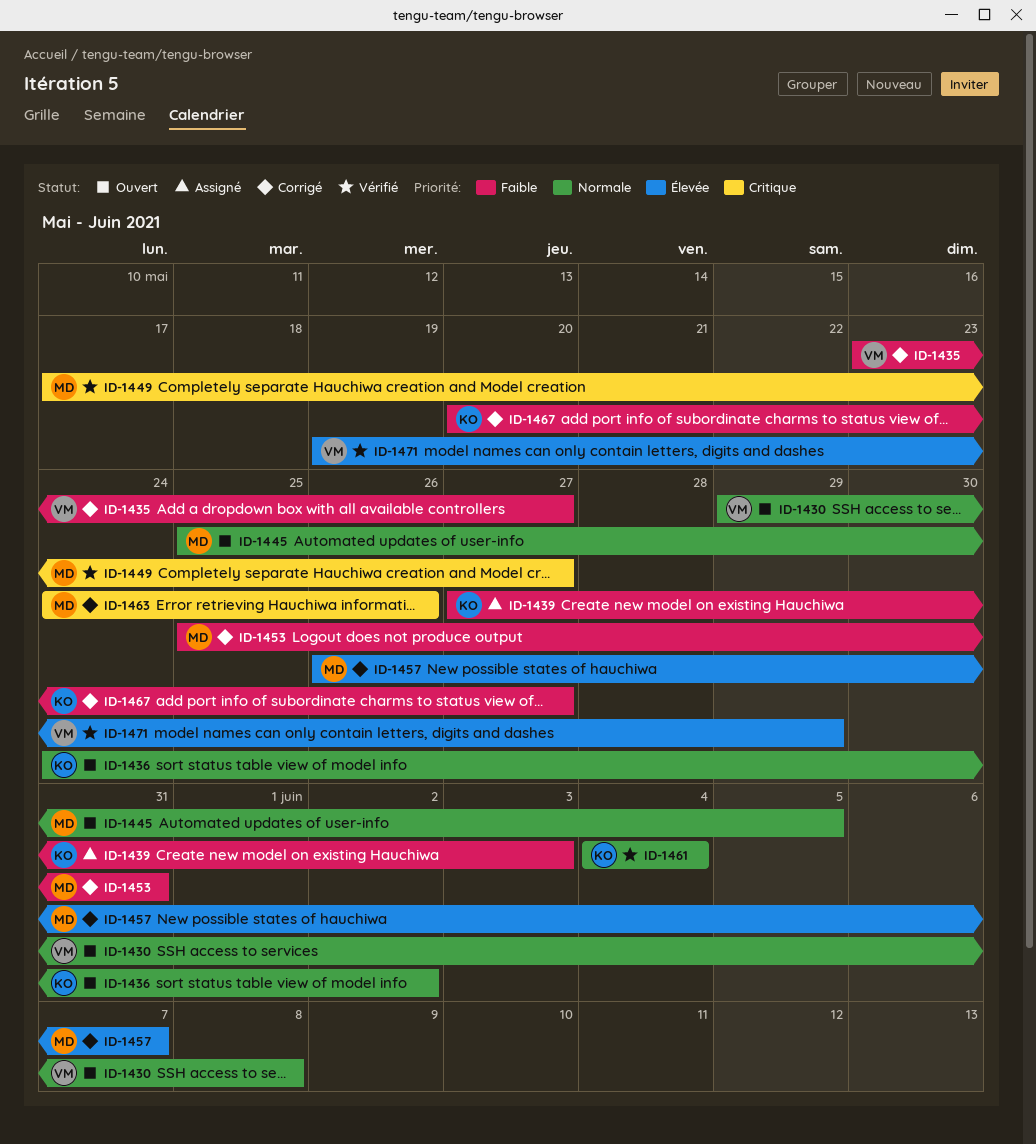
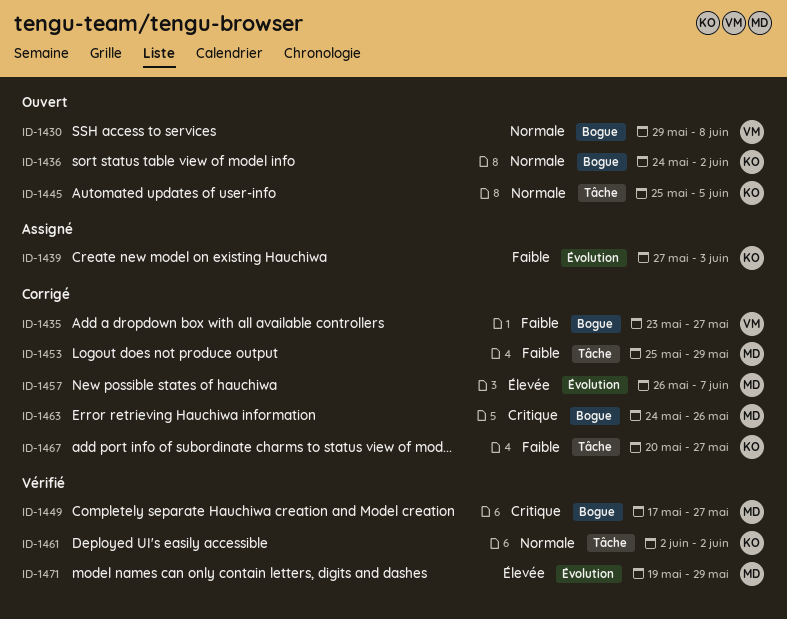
ID-1445, owner: MD -> KO
ID-1453, due: May 31 -> May 29
ID-1461, start: Jun 4 -> Jun 2
ID-1461, due: Jun 4 -> Jun 2
ID-1471, owner: VM -> MD

